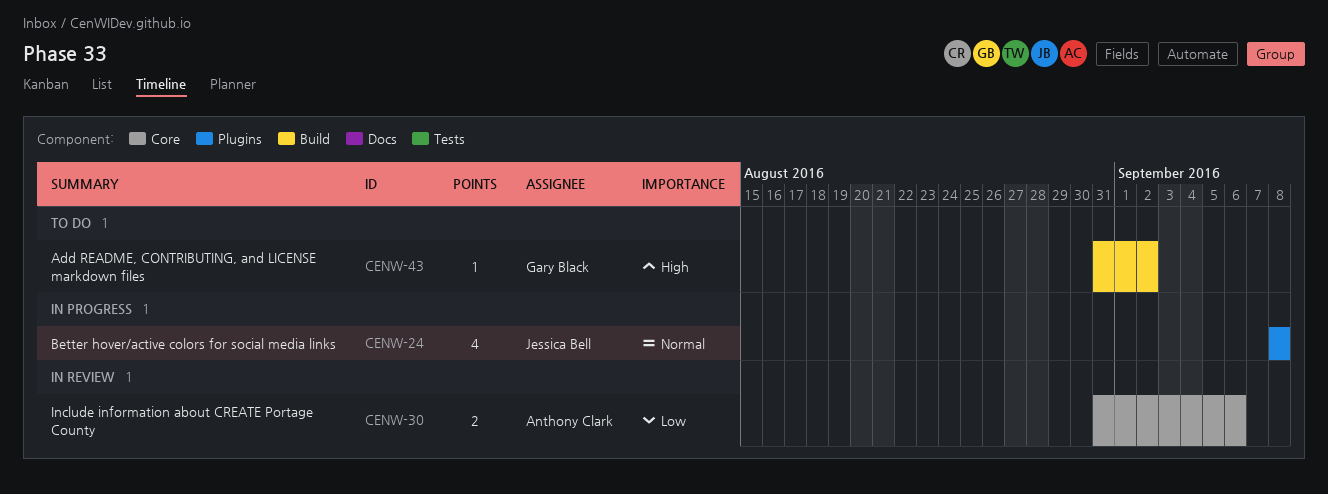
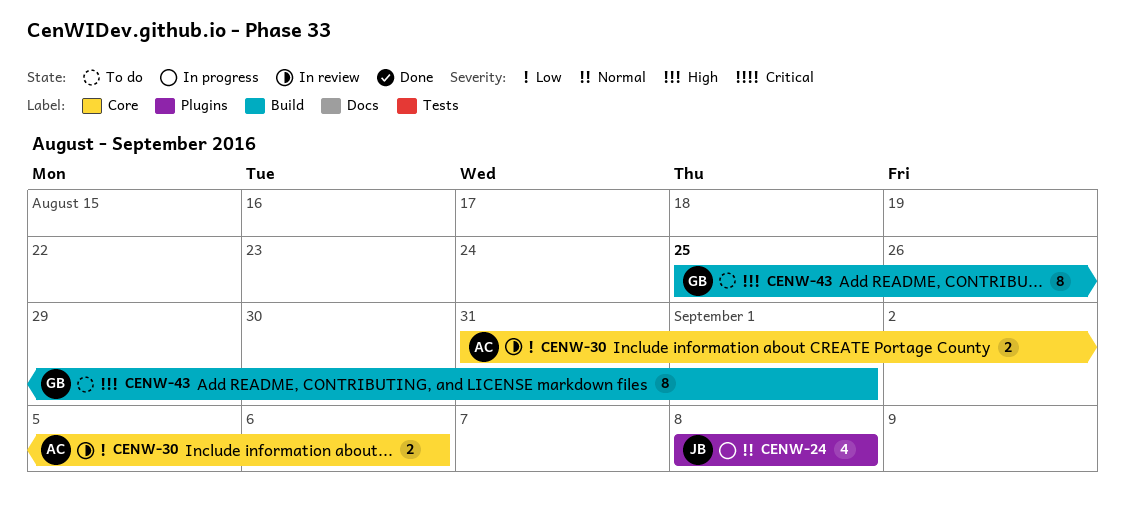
CENW-43, estimate: 1 -> 8
CENW-43, start: Aug 31 -> Aug 25
CENW-43, due: Sep 2 -> Sep 1

